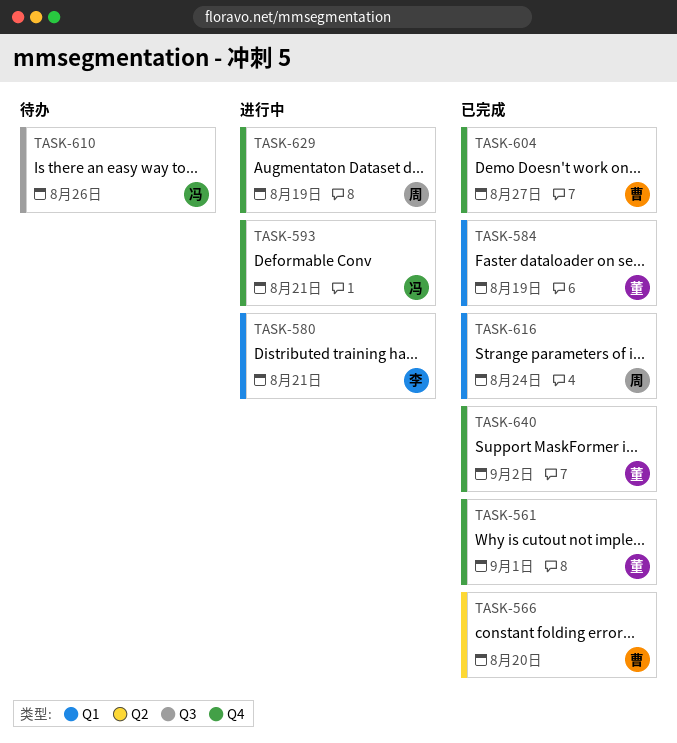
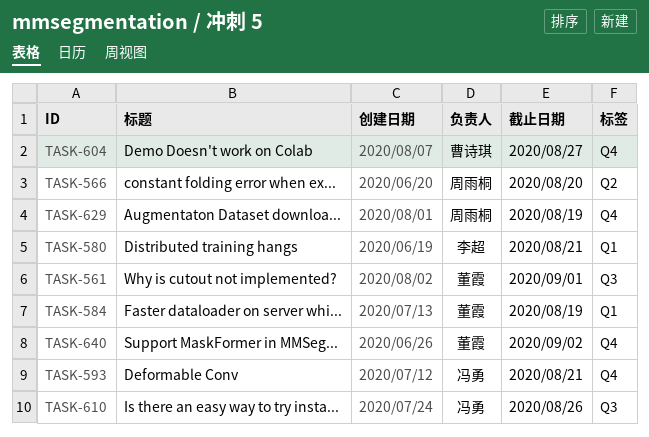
TASK-561, label: Q4 -> Q3
TASK-566, owner: 曹诗琪 -> 周雨桐
TASK-616: present -> none

